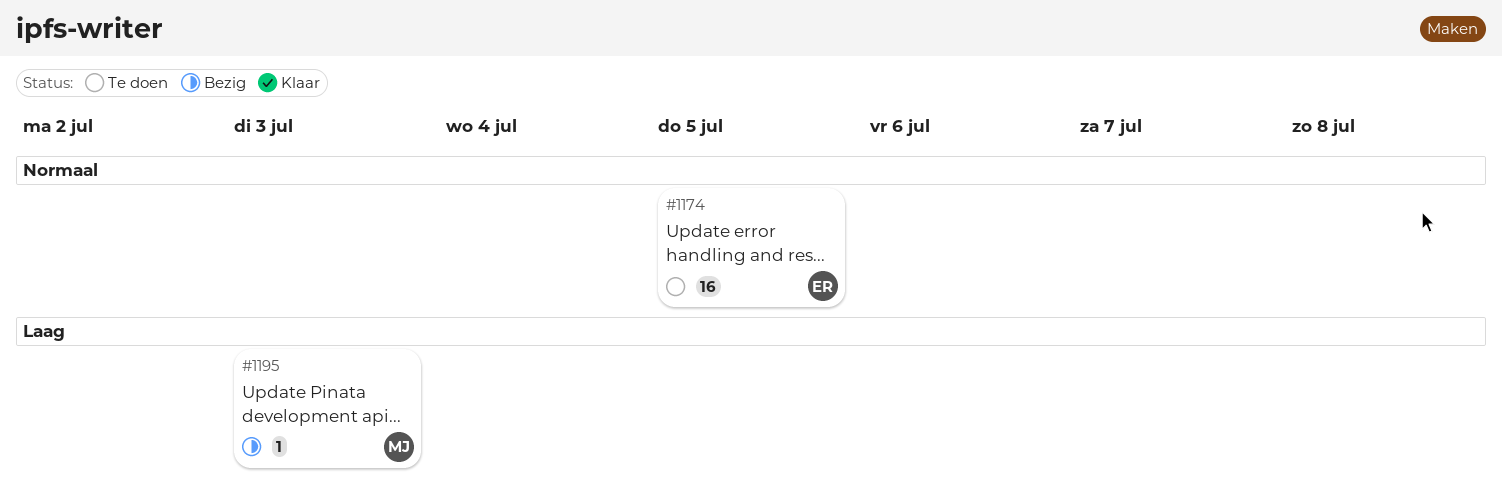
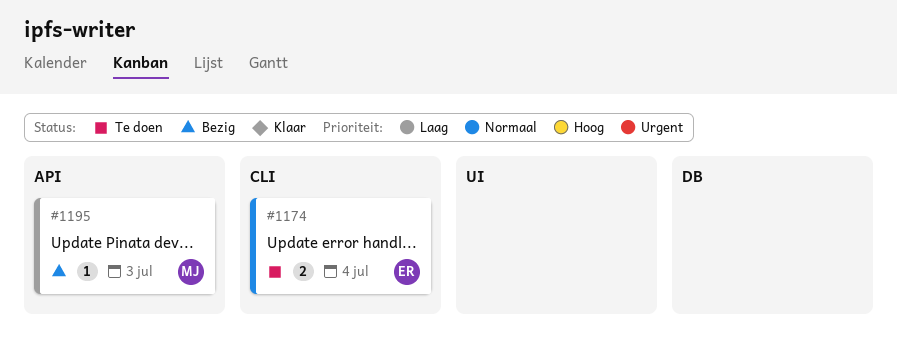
#1174, estimate: 16 -> 2
#1174, due: Jul 5 -> Jul 4

